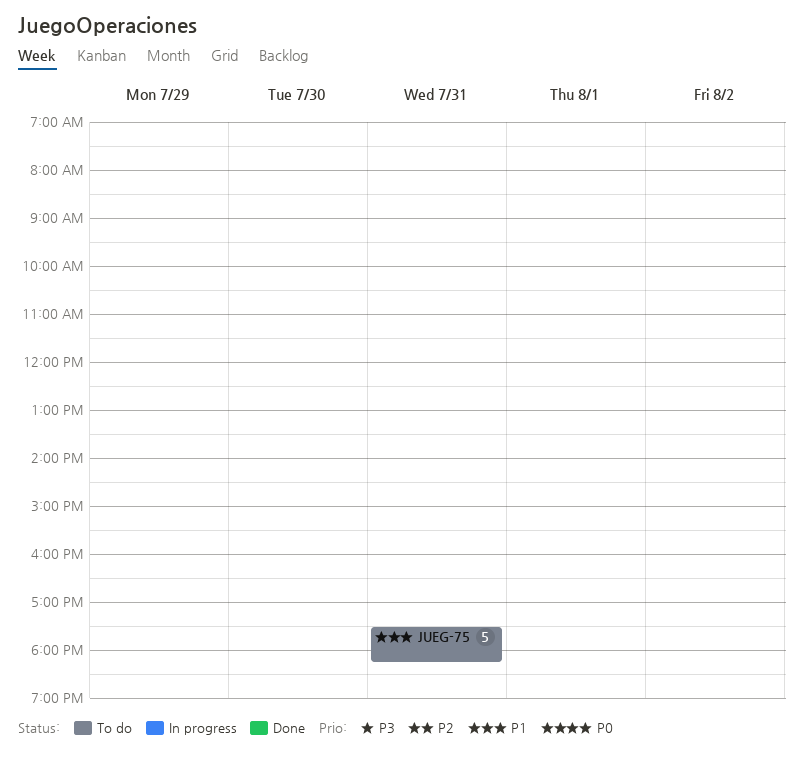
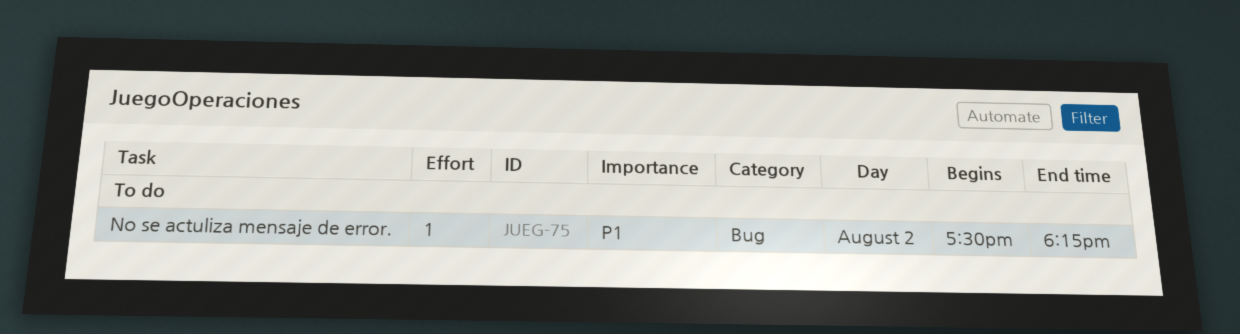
JUEG-75, estimate: 5 -> 1
JUEG-75, day: Jul 31 -> Aug 2

